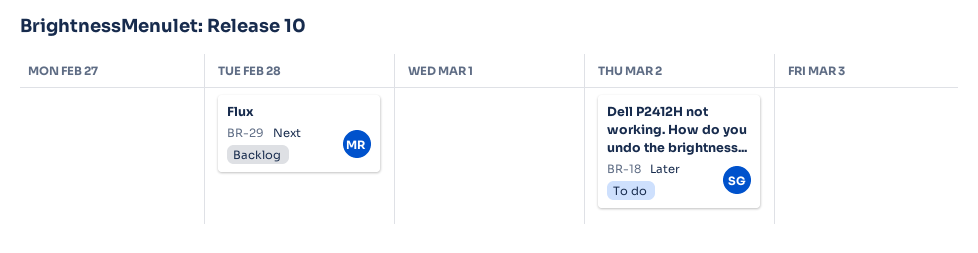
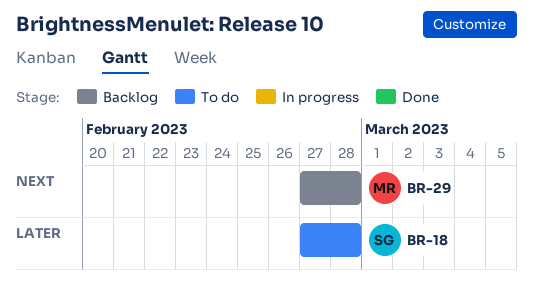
BR-18, due: Mar 2 -> Feb 28

